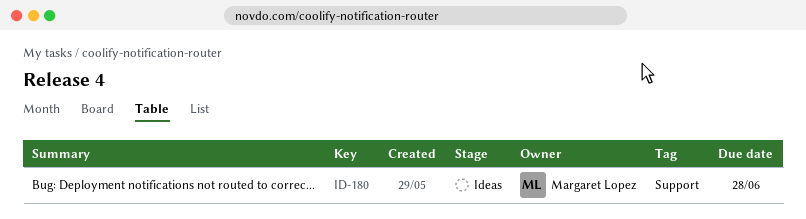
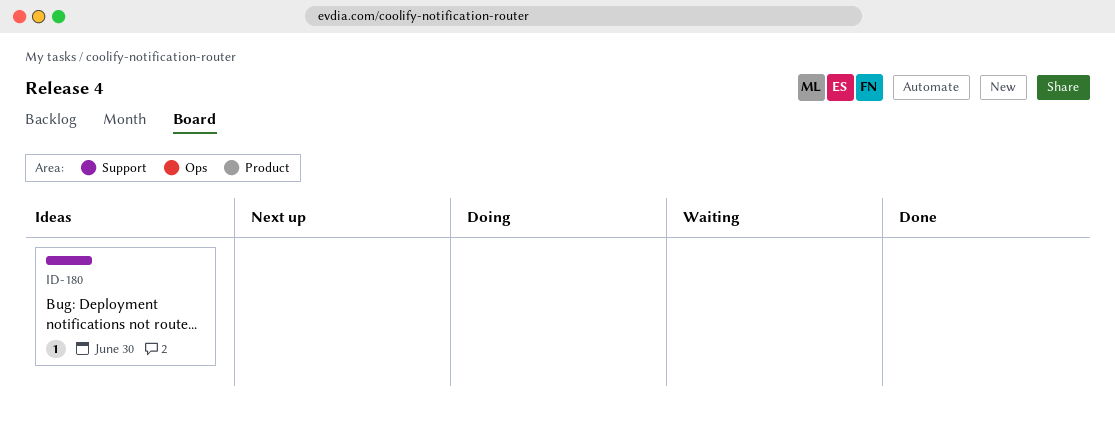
ID-180, due: Jun 28 -> Jun 30

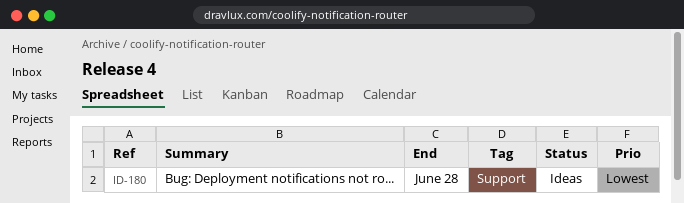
ID-180, due: Jun 30 -> Jun 28

